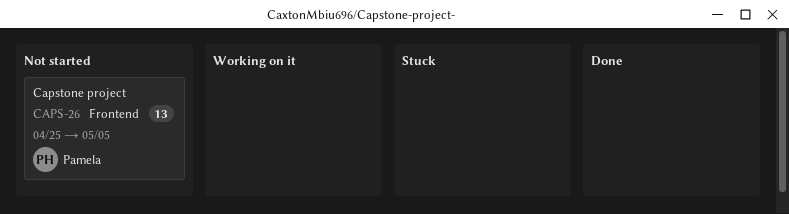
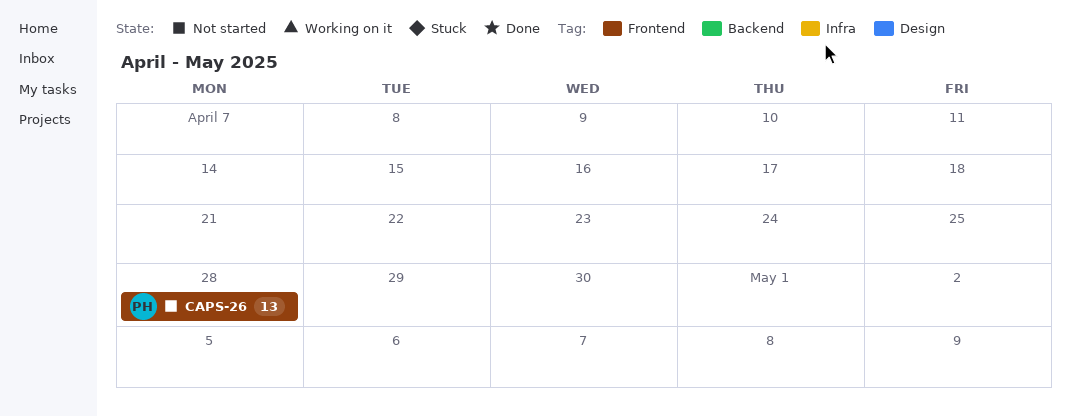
CAPS-26, start: Apr 25 -> Apr 28
CAPS-26, due: May 5 -> Apr 28

